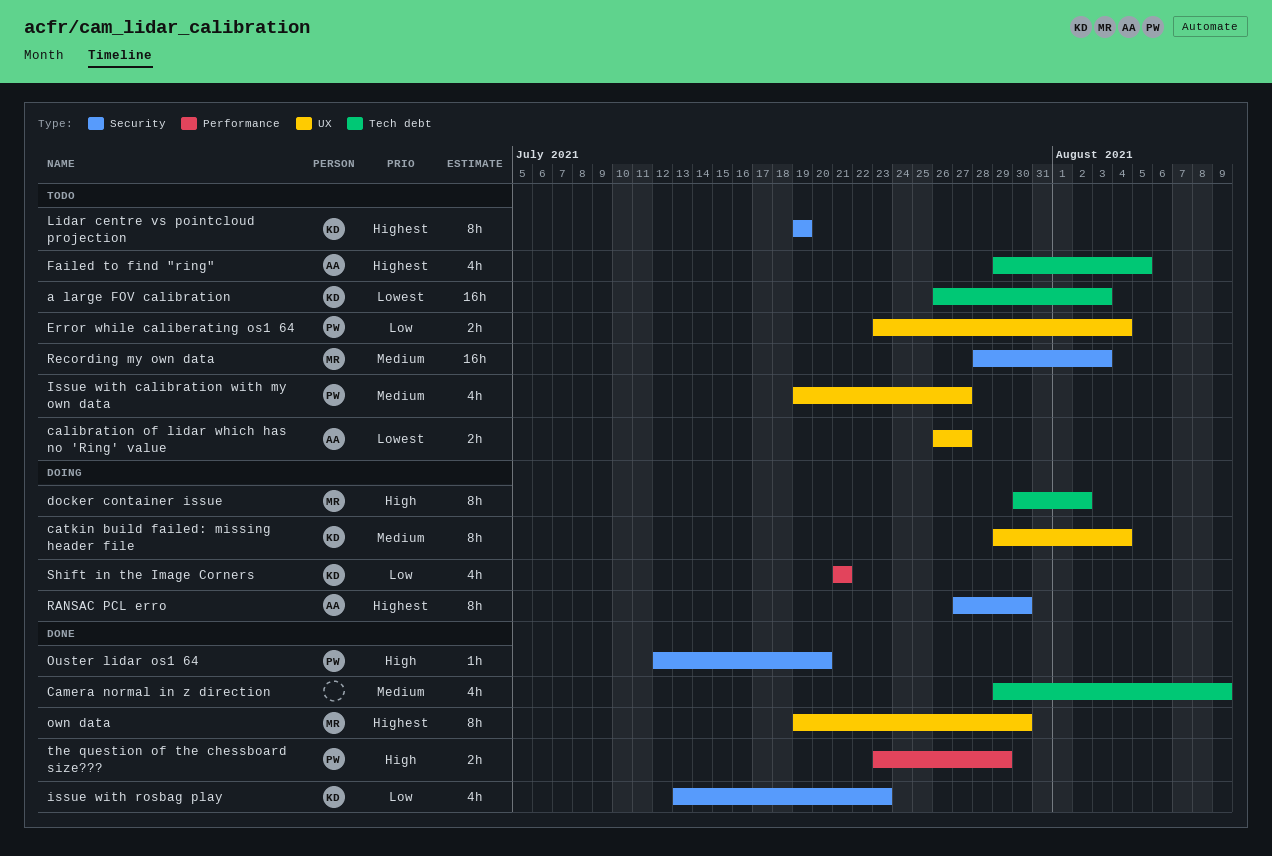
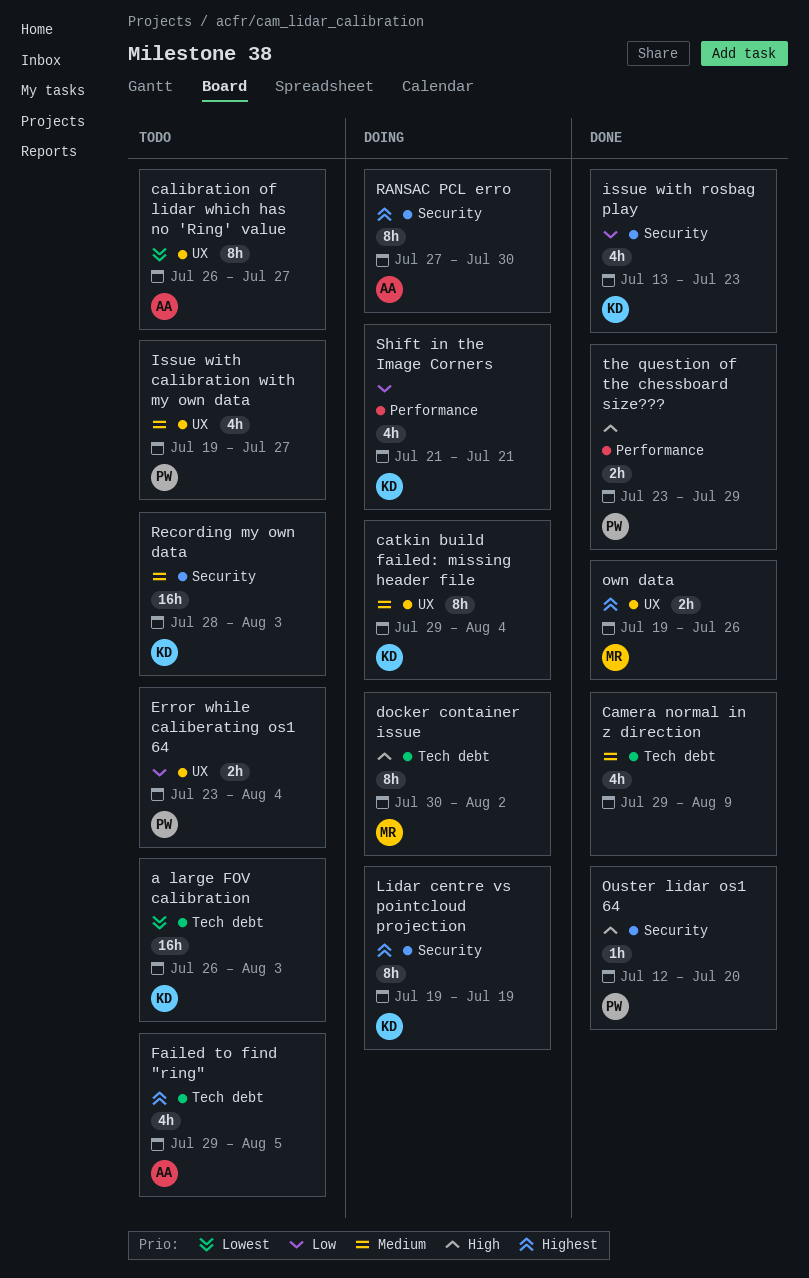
calibration of lidar which has no 'Ring' value, estimate: 2h -> 8h
Lidar centre vs pointcloud projection, status: Todo -> Doing
own data, estimate: 8h -> 2h
own data, due: Jul 30 -> Jul 26
Recording my own data, owner: MR -> KD

